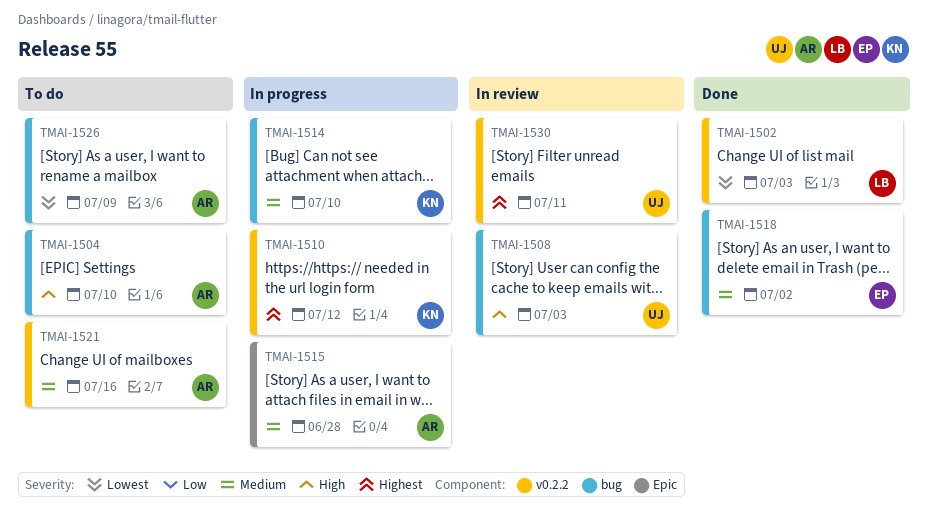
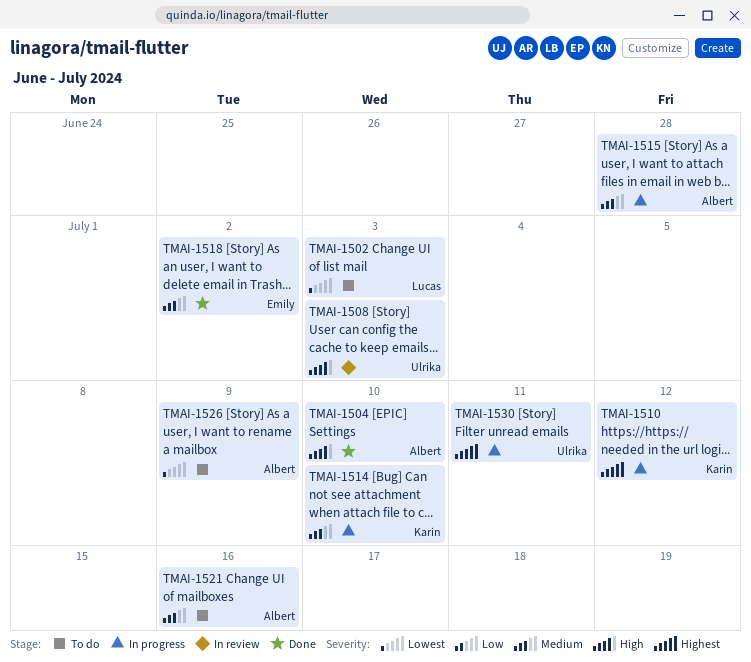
TMAI-1502, status: Done -> To do
TMAI-1504, status: To do -> Done
TMAI-1530, status: In review -> In progress

